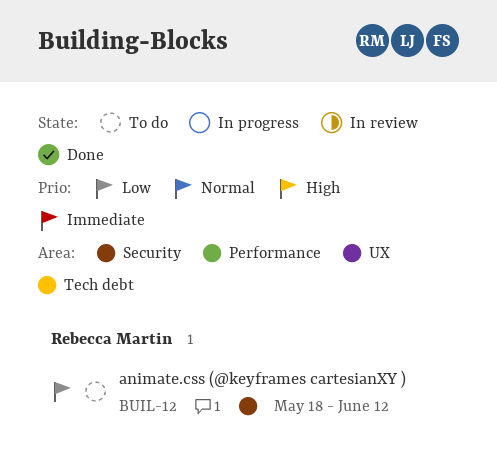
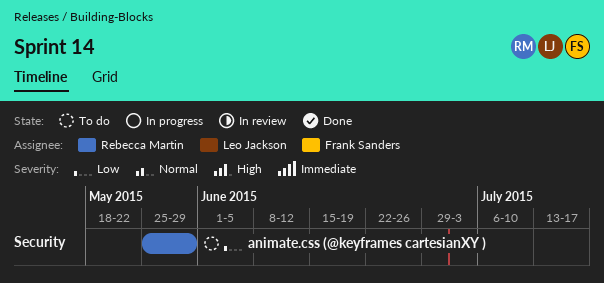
animate.css (@keyframes cartesianXY ), start: May 18 -> May 25
animate.css (@keyframes cartesianXY ), due: Jun 12 -> May 29

